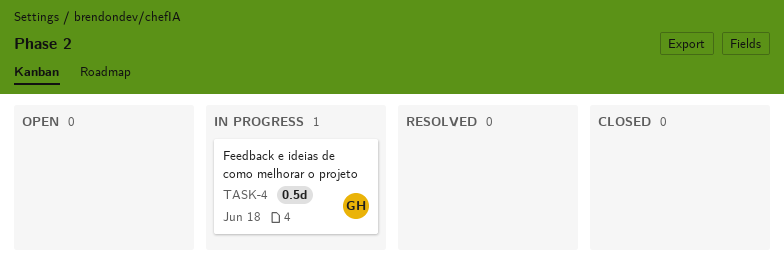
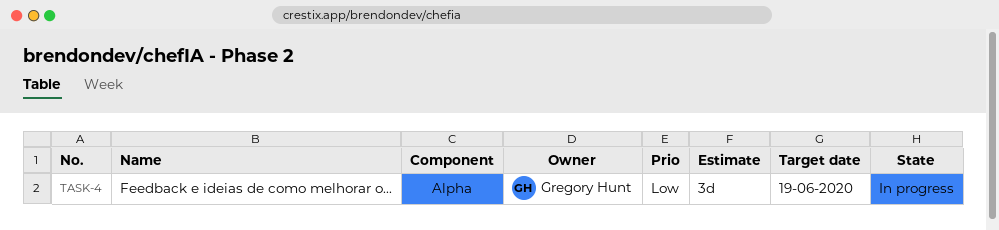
TASK-4, estimate: 0.5d -> 3d
TASK-4, due: Jun 18 -> Jun 19

